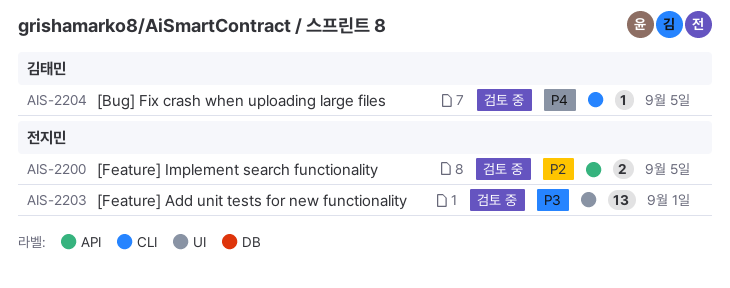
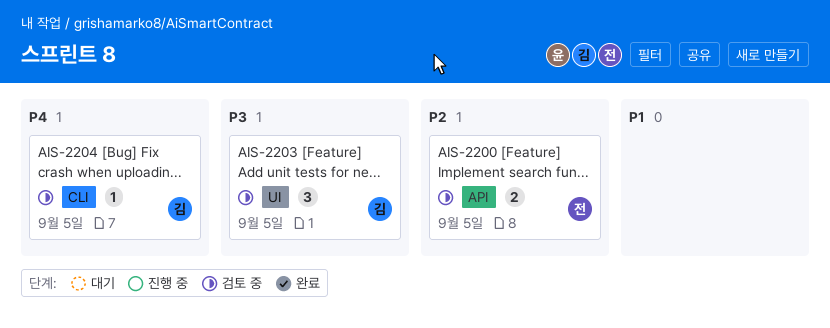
AIS-2203, owner: 전지민 -> 김태민
AIS-2203, estimate: 13 -> 3
AIS-2203, due: Sep 1 -> Sep 5

